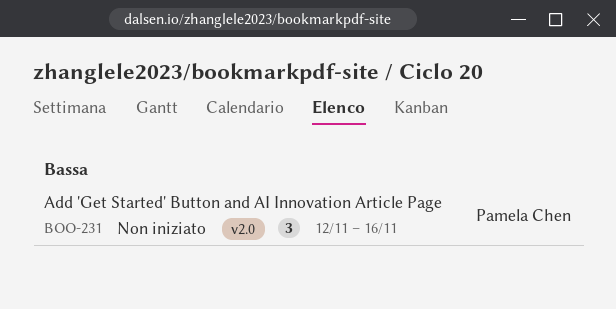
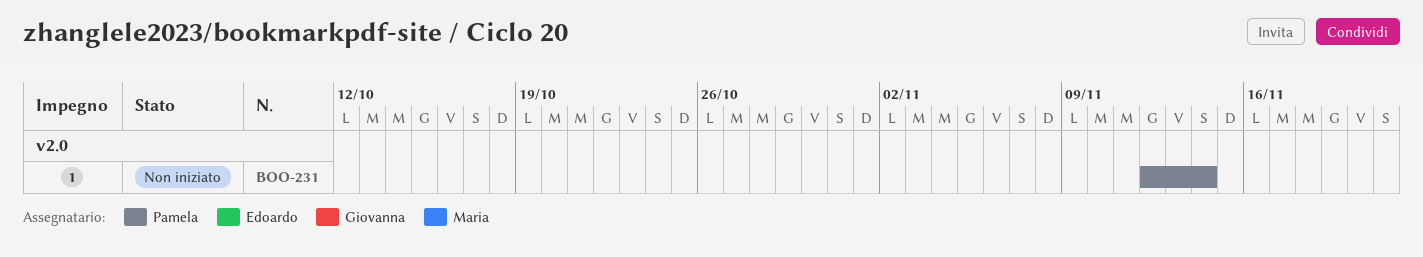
BOO-231, estimate: 3 -> 1
BOO-231, due: Nov 16 -> Nov 14

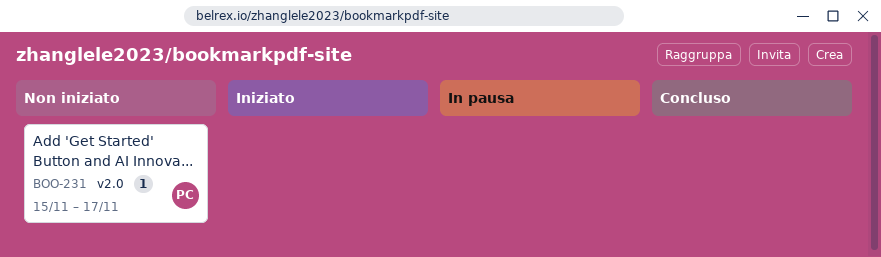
BOO-231, start: Nov 12 -> Nov 15
BOO-231, due: Nov 14 -> Nov 17

